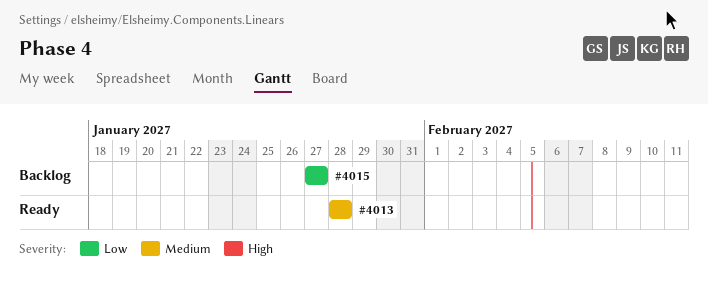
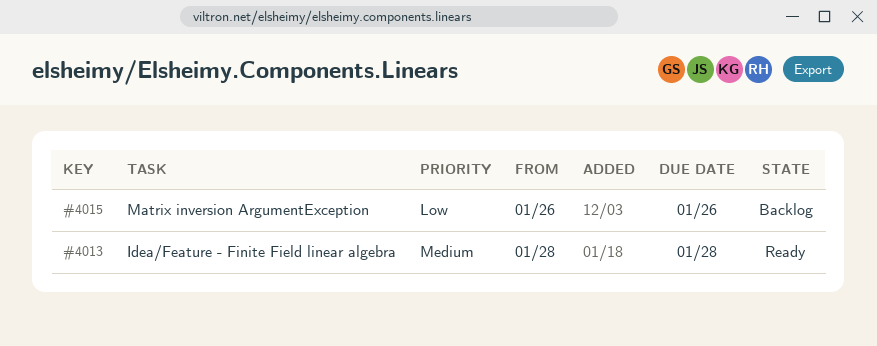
#4015, start: Jan 27 -> Jan 26
#4015, due: Jan 27 -> Jan 26

